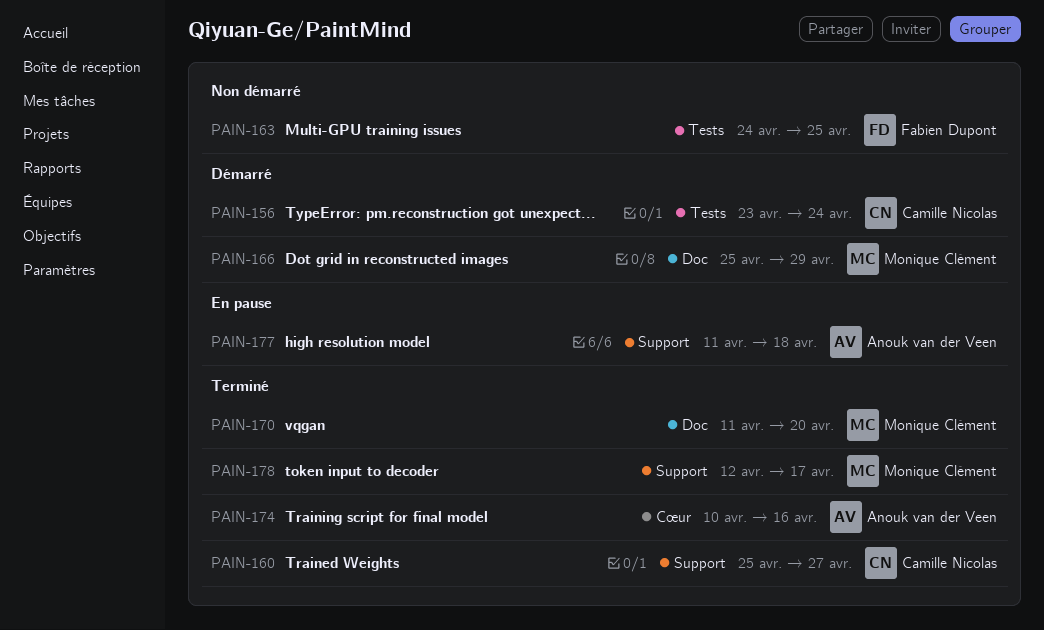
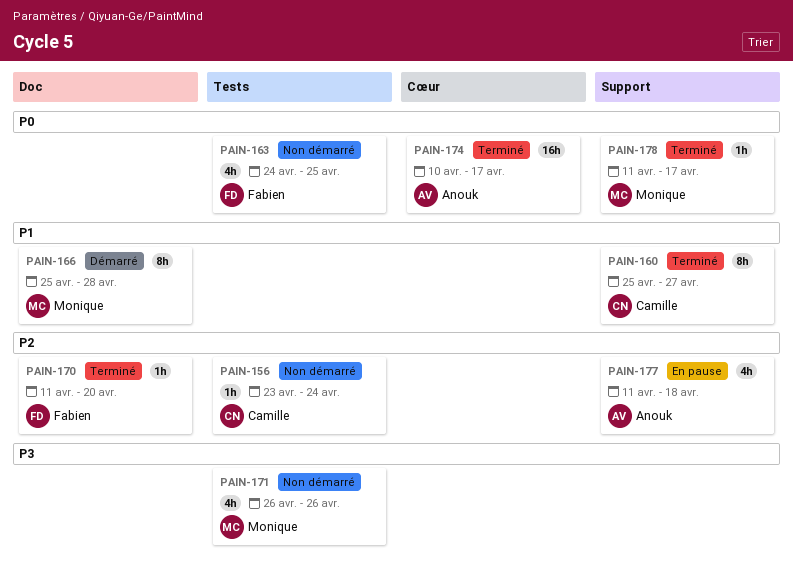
PAIN-156, status: Démarré -> Non démarré
PAIN-166, due: Apr 29 -> Apr 28
PAIN-170, owner: Monique Clément -> Fabien Dupont
PAIN-171: none -> present
PAIN-174, due: Apr 16 -> Apr 17
PAIN-178, start: Apr 12 -> Apr 11

